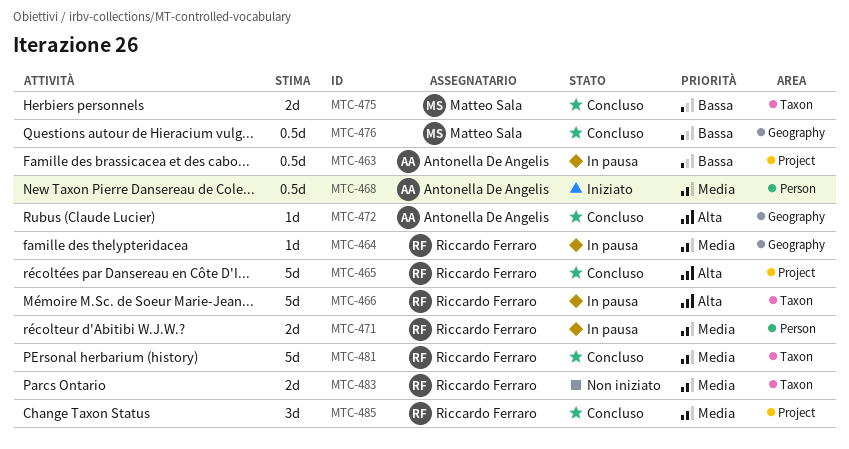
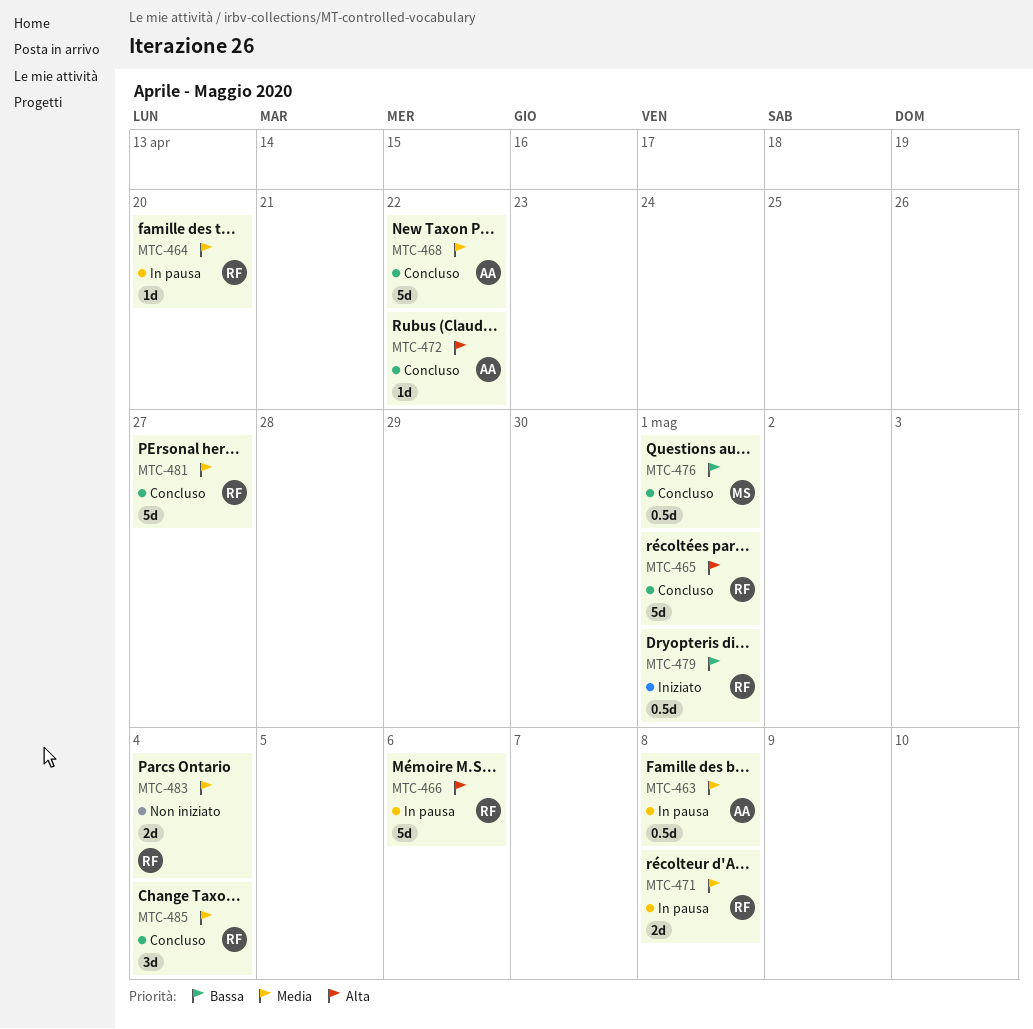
MTC-463, priority: Bassa -> Media
MTC-468, status: Iniziato -> Concluso
MTC-468, estimate: 0.5d -> 5d
MTC-475: present -> none
MTC-479: none -> present

